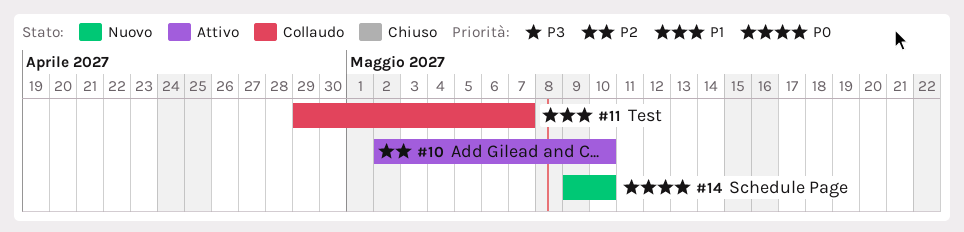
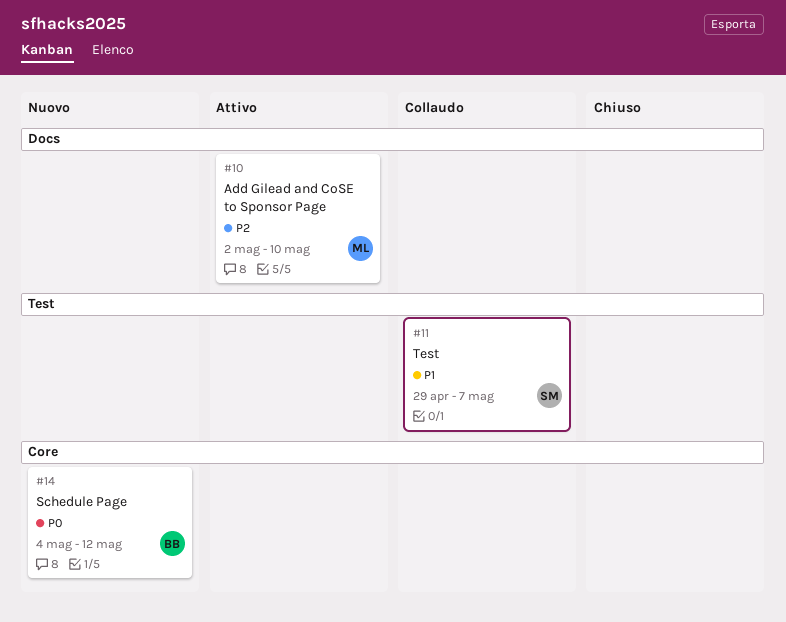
#14, start: May 9 -> May 4
#14, due: May 10 -> May 12

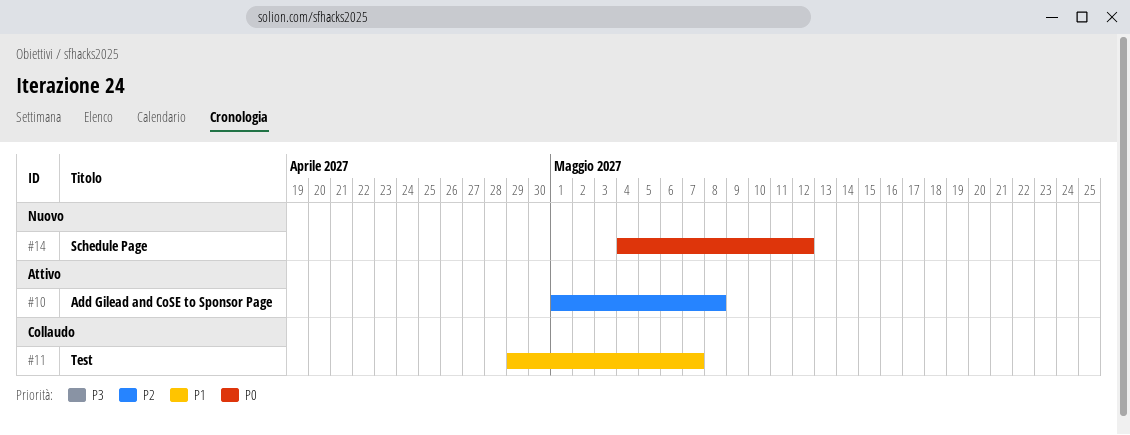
#10, start: May 2 -> May 1
#10, due: May 10 -> May 8

